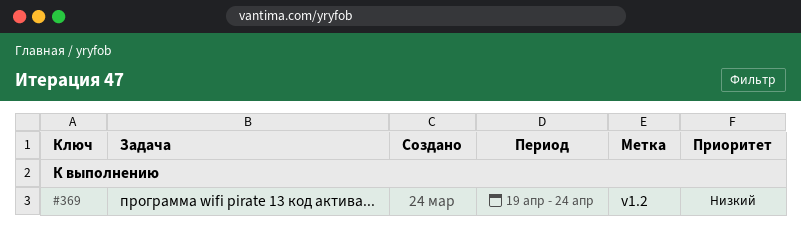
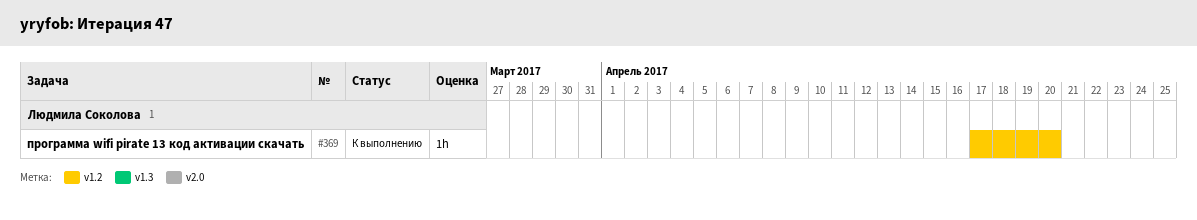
#369, start: Apr 19 -> Apr 17
#369, due: Apr 24 -> Apr 20

